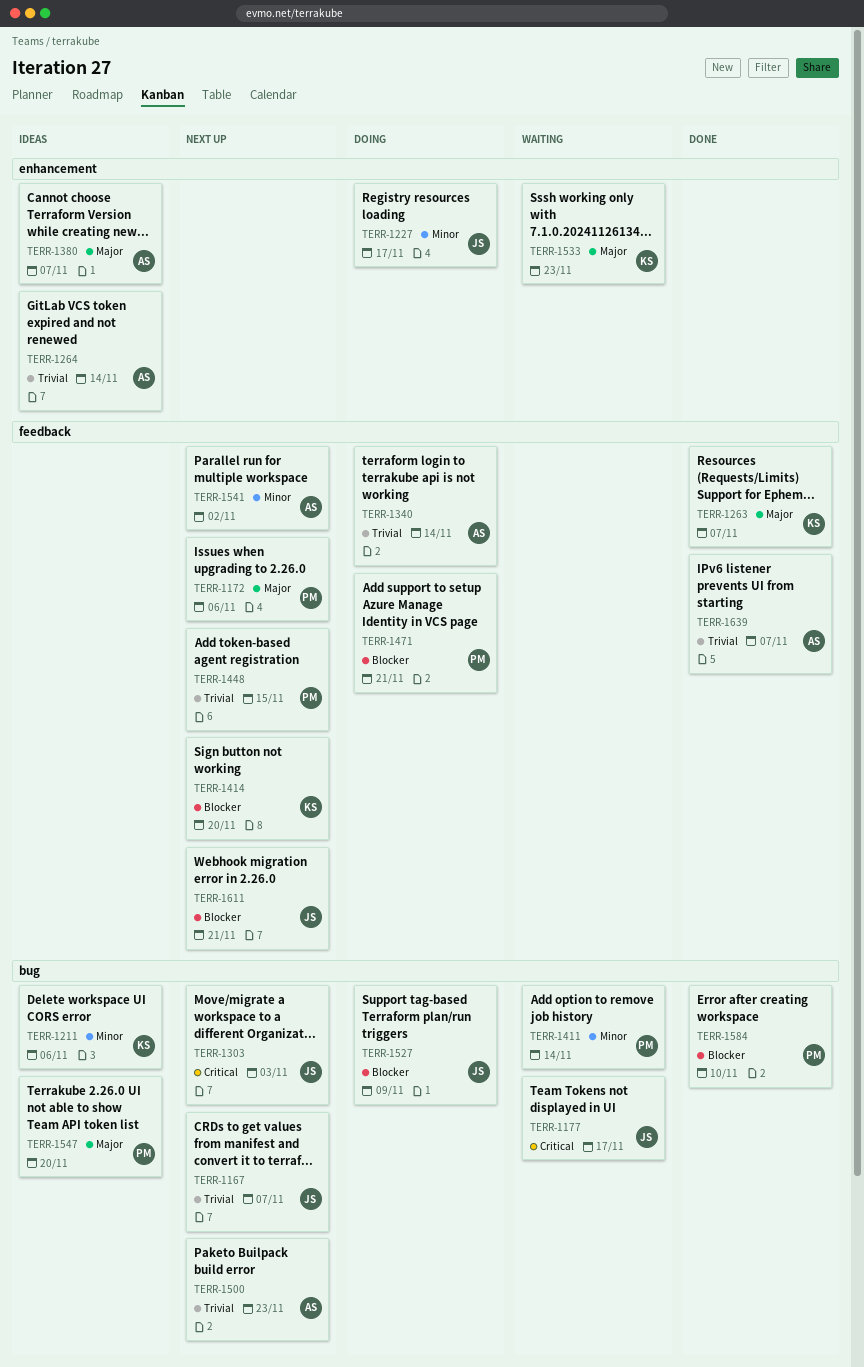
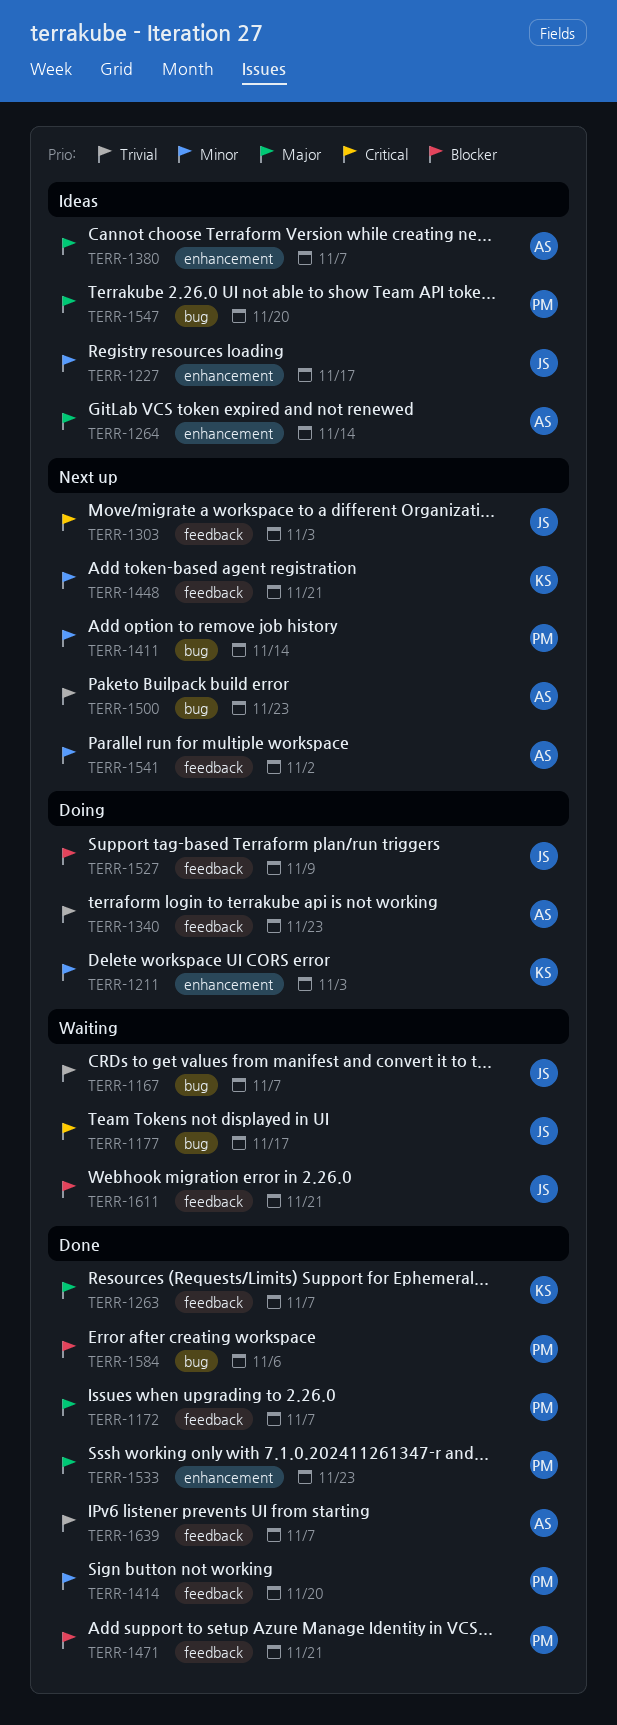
TERR-1167, status: Next up -> Waiting
TERR-1172, status: Next up -> Done
TERR-1172, due: Nov 6 -> Nov 7
TERR-1211, status: Ideas -> Doing
TERR-1211, label: bug -> enhancement
TERR-1211, due: Nov 6 -> Nov 3
TERR-1227, status: Doing -> Ideas
TERR-1264, priority: Trivial -> Major
TERR-1303, label: bug -> feedback
TERR-1340, due: Nov 14 -> Nov 23
TERR-1411, status: Waiting -> Next up
TERR-1414, status: Next up -> Done
TERR-1414, owner: KS -> PM
TERR-1414, priority: Blocker -> Minor
TERR-1448, owner: PM -> KS
TERR-1448, priority: Trivial -> Minor
TERR-1448, due: Nov 15 -> Nov 21
TERR-1471, status: Doing -> Done
TERR-1527, label: bug -> feedback
TERR-1533, status: Waiting -> Done
TERR-1533, owner: KS -> PM
TERR-1584, due: Nov 10 -> Nov 6
TERR-1611, status: Next up -> Waiting

